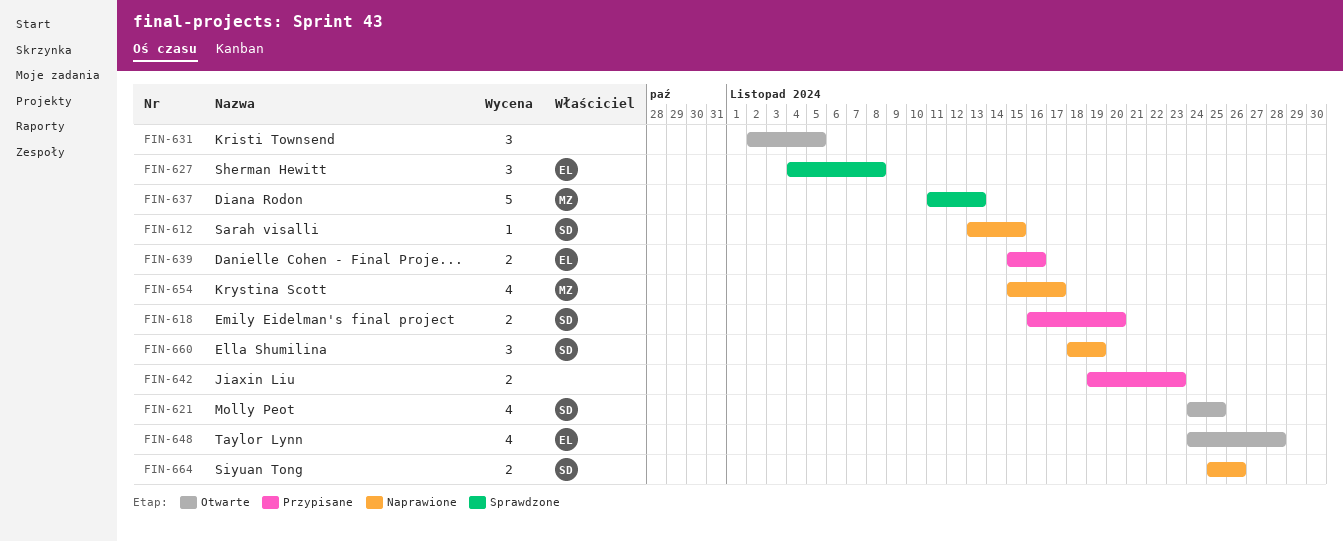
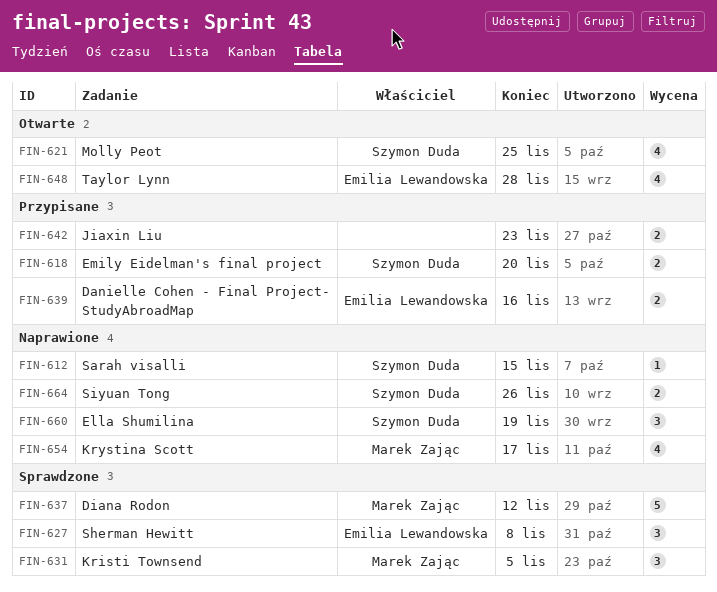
FIN-631, status: Otwarte -> Sprawdzone
FIN-631, owner: none -> Marek Zając
FIN-637, due: Nov 13 -> Nov 12

